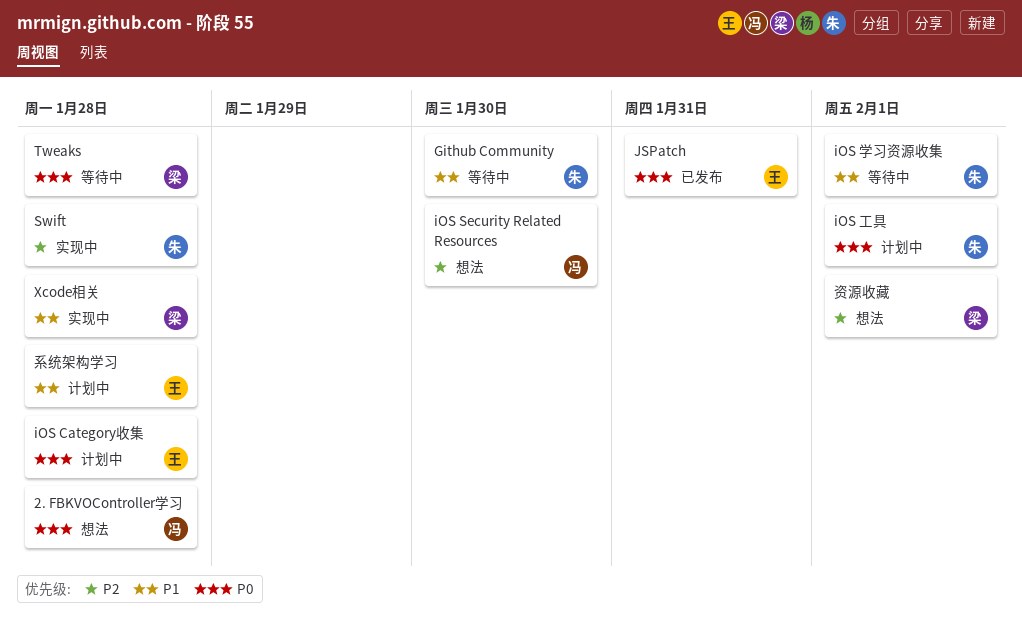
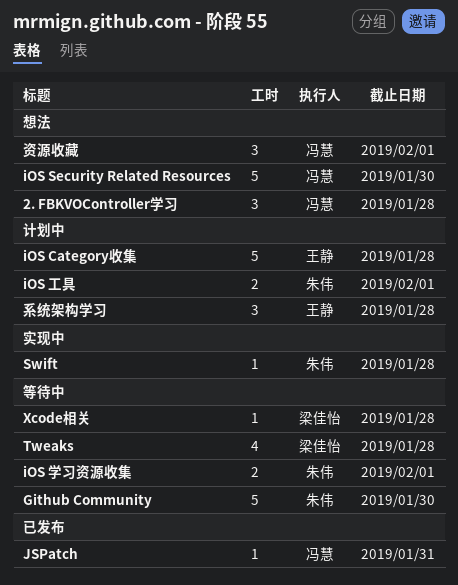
JSPatch, owner: 王静 -> 冯慧
Xcode相关, status: 实现中 -> 等待中
资源收藏, owner: 梁佳怡 -> 冯慧

